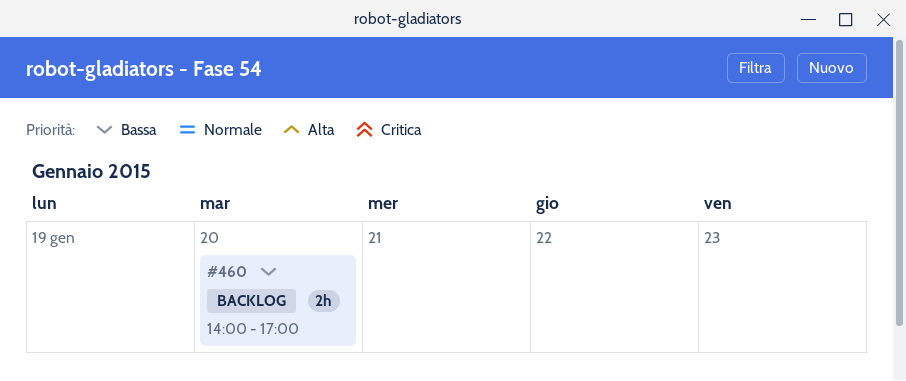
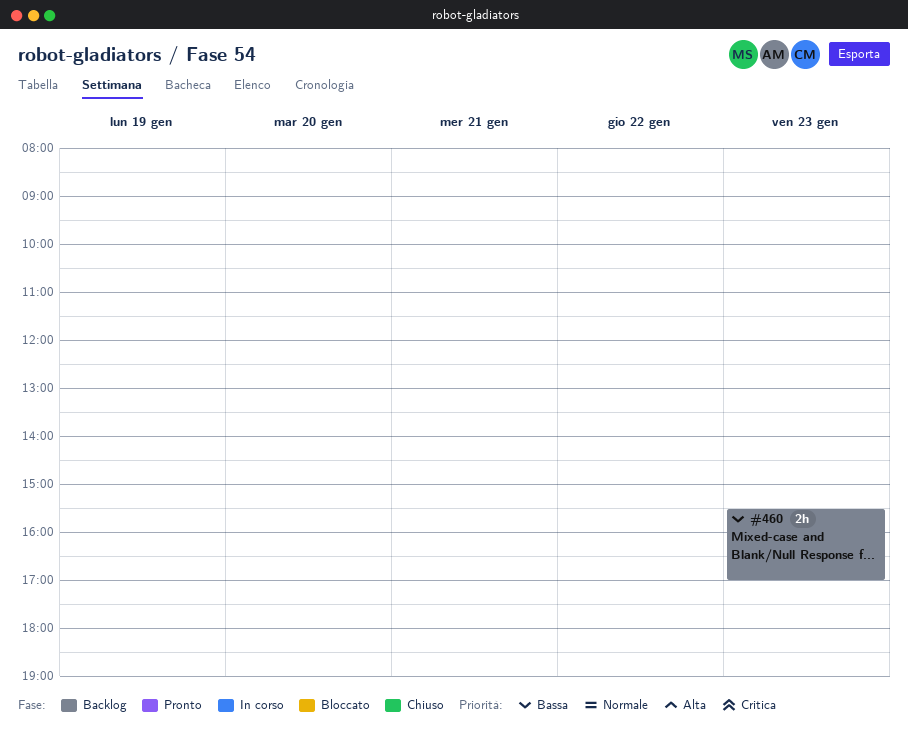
#460, day: Jan 20 -> Jan 23
#460, begins: 14:00 -> 15:30

